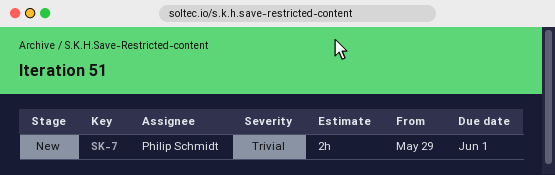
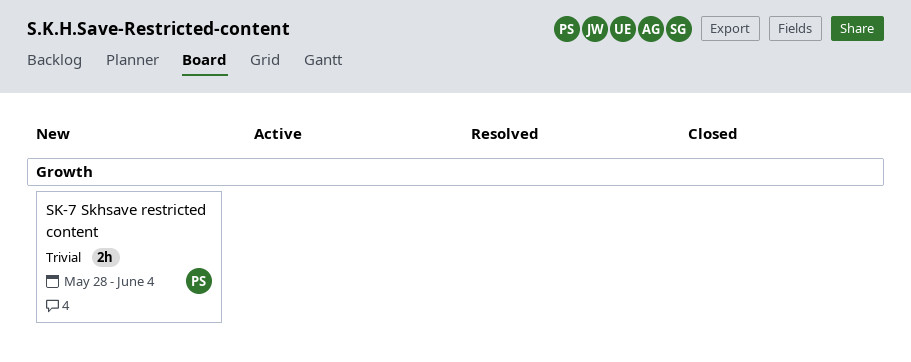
SK-7, start: May 29 -> May 28
SK-7, due: Jun 1 -> Jun 4

